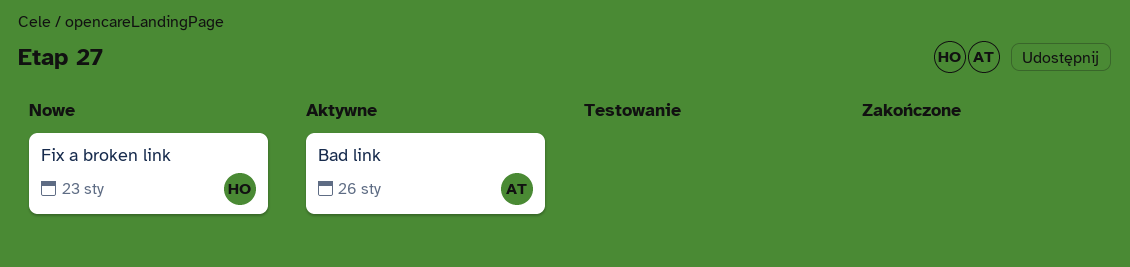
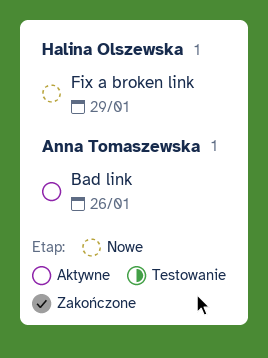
Fix a broken link, due: Jan 23 -> Jan 29

